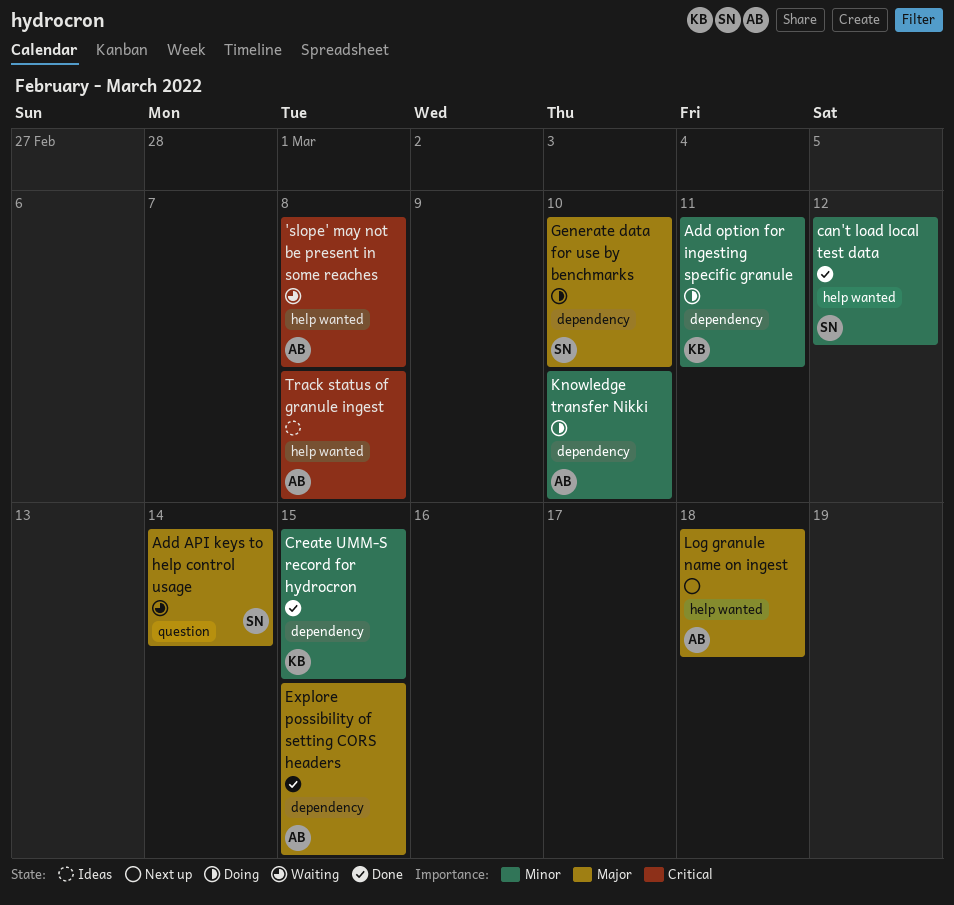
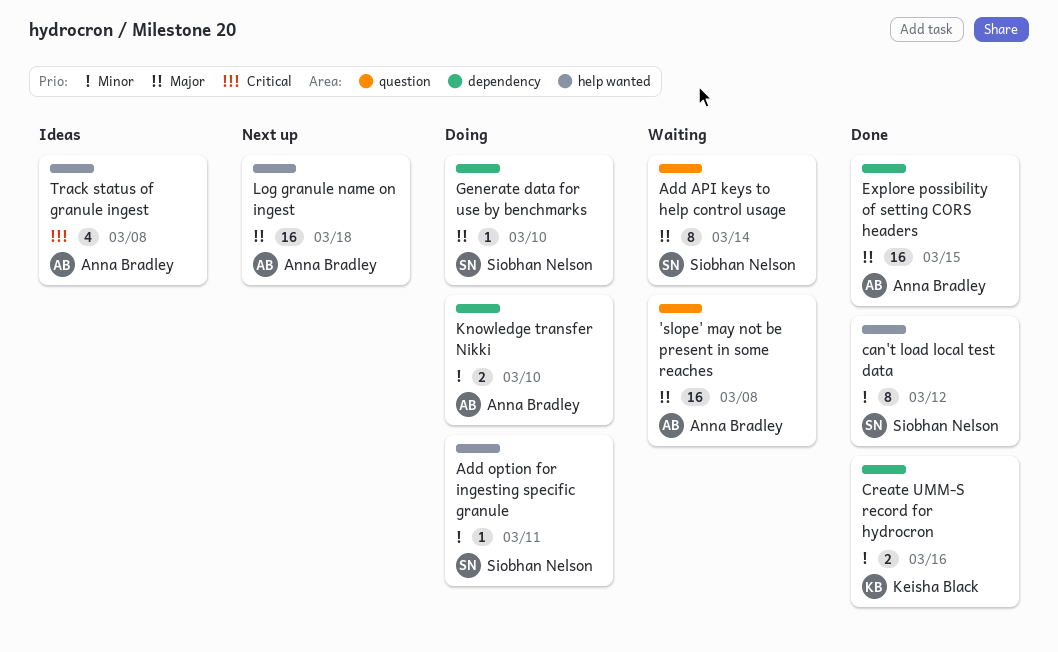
'slope' may not be present in some reaches, priority: Critical -> Major
'slope' may not be present in some reaches, label: help wanted -> question
Add option for ingesting specific granule, owner: Keisha Black -> Siobhan Nelson
Add option for ingesting specific granule, label: dependency -> help wanted
Create UMM-S record for hydrocron, due: Mar 15 -> Mar 16

